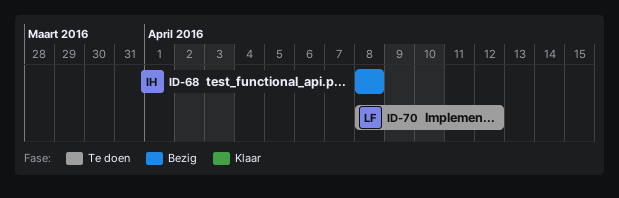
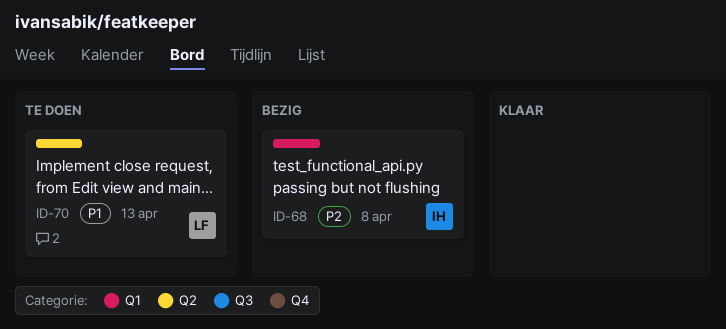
ID-70, due: Apr 12 -> Apr 13

